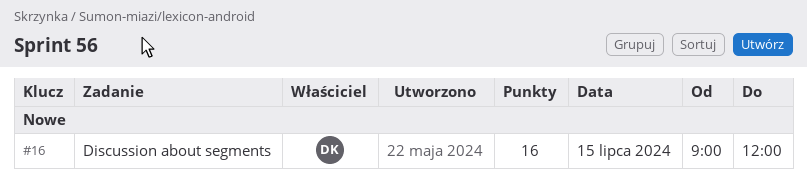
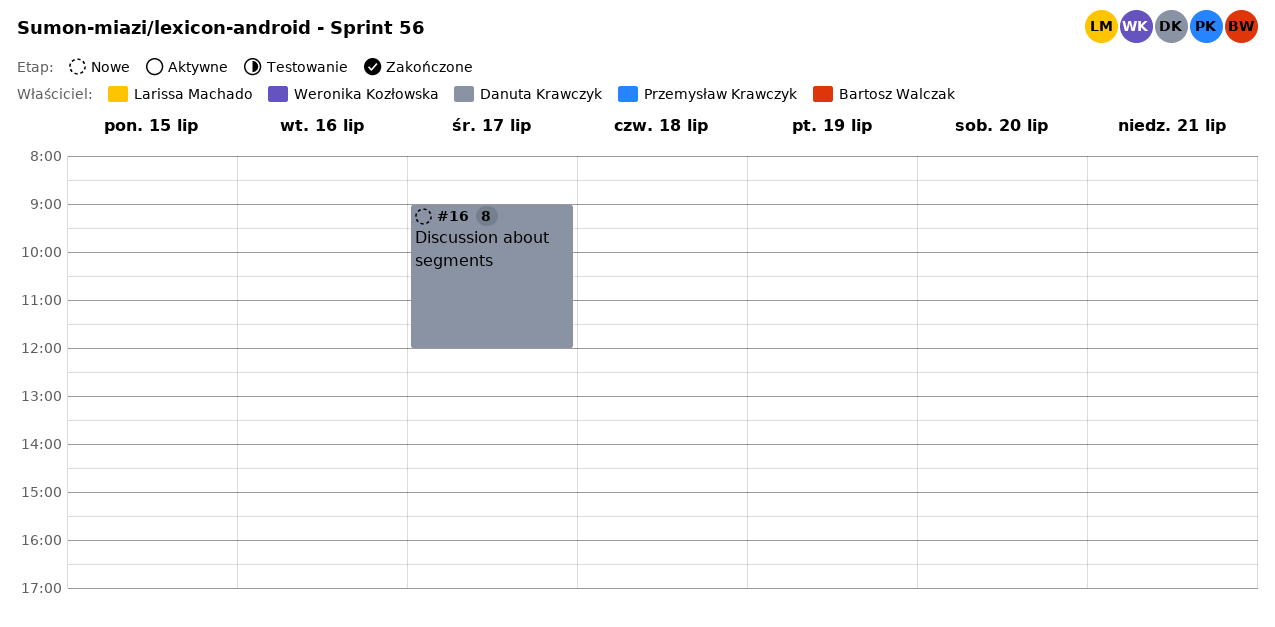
#16, estimate: 16 -> 8
#16, day: Jul 15 -> Jul 17

